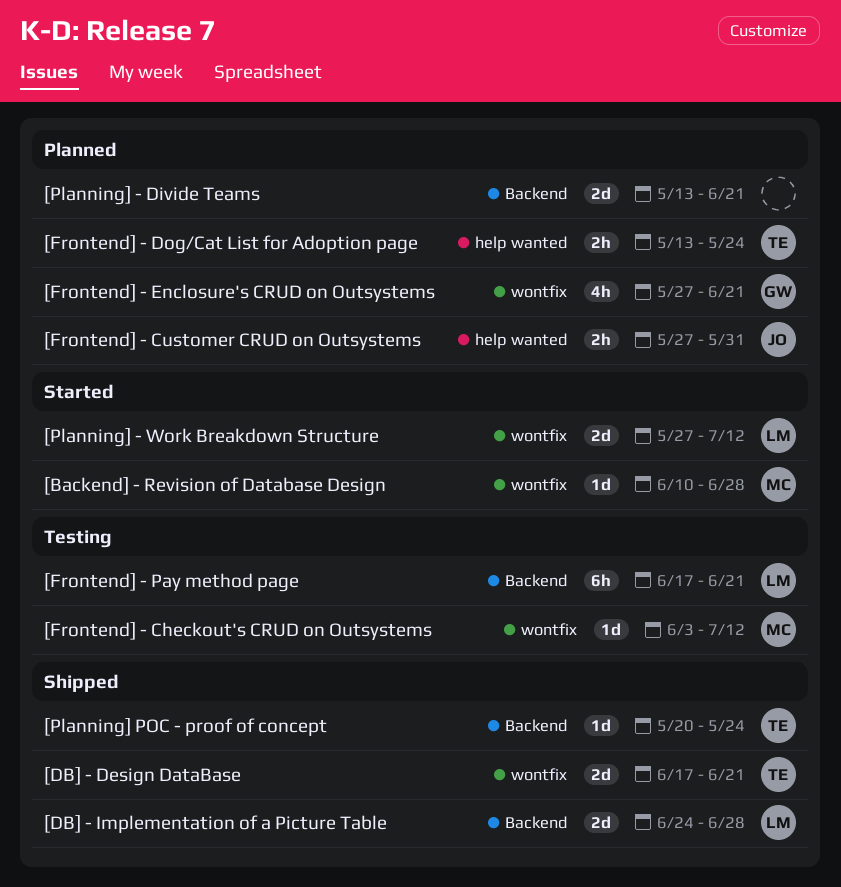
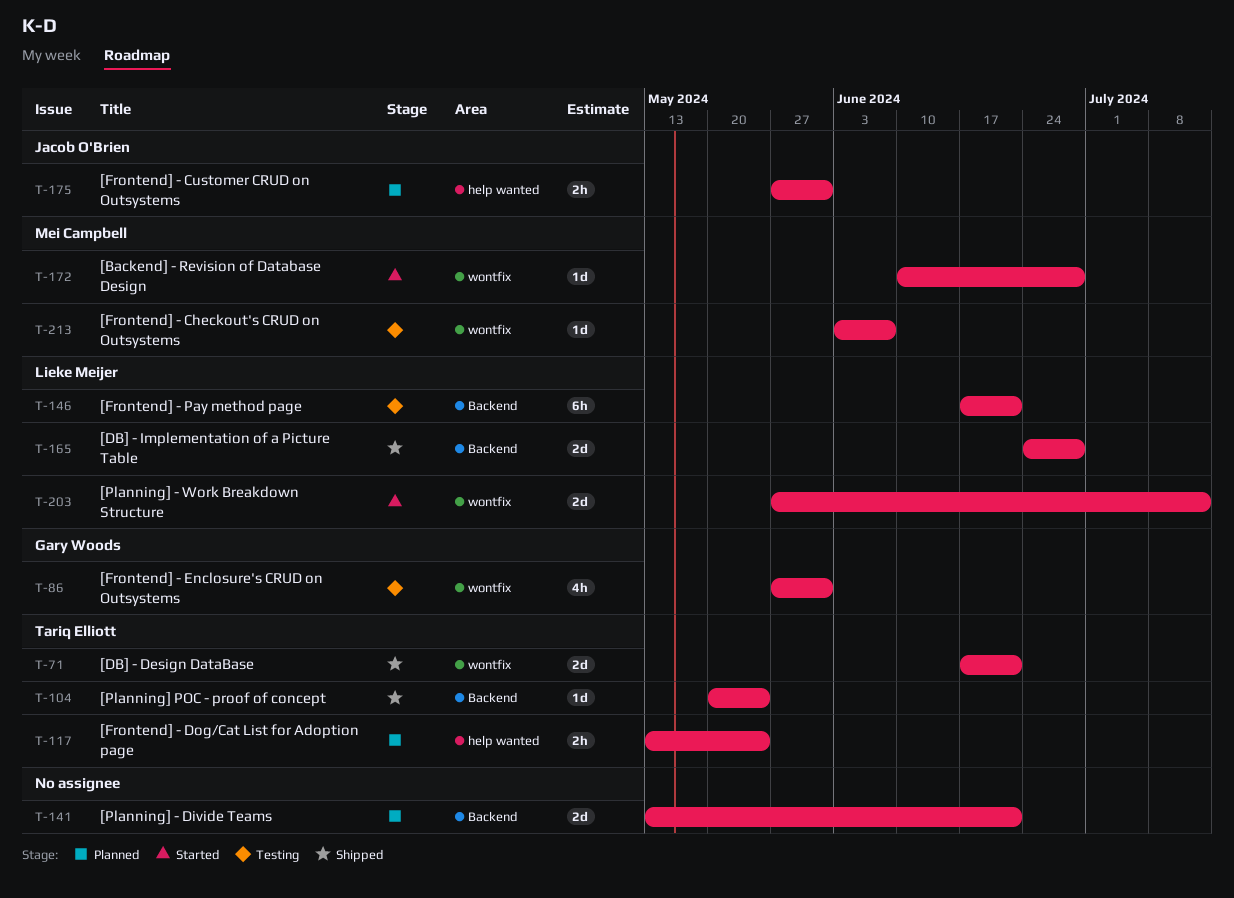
[Frontend] - Checkout's CRUD on Outsystems, due: Jul 12 -> Jun 7
[Frontend] - Enclosure's CRUD on Outsystems, status: Planned -> Testing
[Frontend] - Enclosure's CRUD on Outsystems, due: Jun 21 -> May 31

